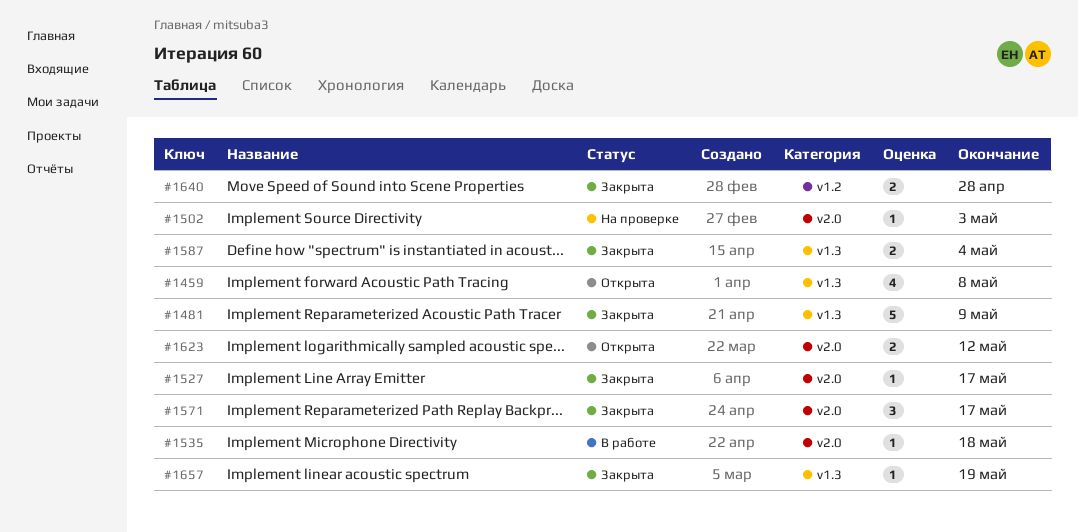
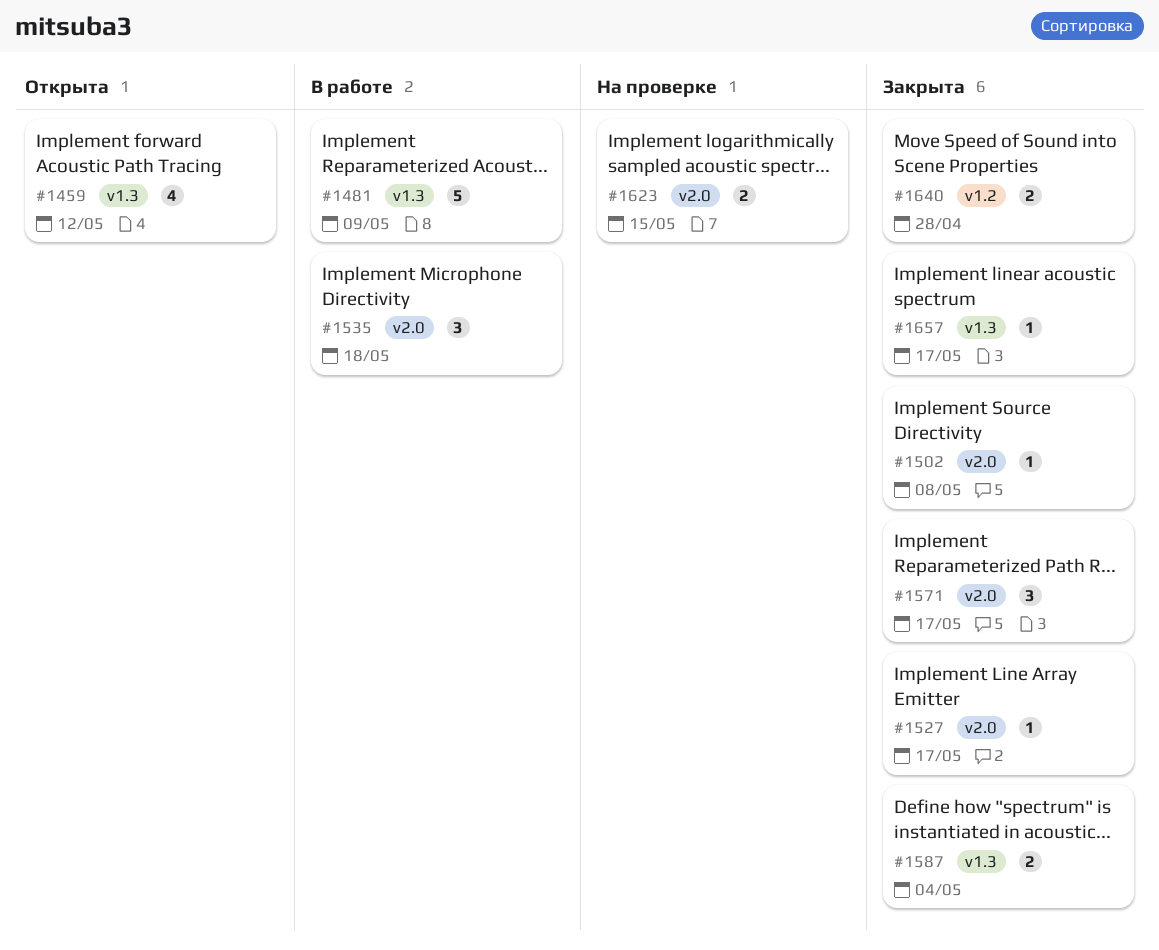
#1459, due: May 8 -> May 12
#1481, status: Закрыта -> В работе
#1502, status: На проверке -> Закрыта
#1502, due: May 3 -> May 8
#1535, estimate: 1 -> 3
#1623, status: Открыта -> На проверке
#1623, due: May 12 -> May 15
#1657, due: May 19 -> May 17

